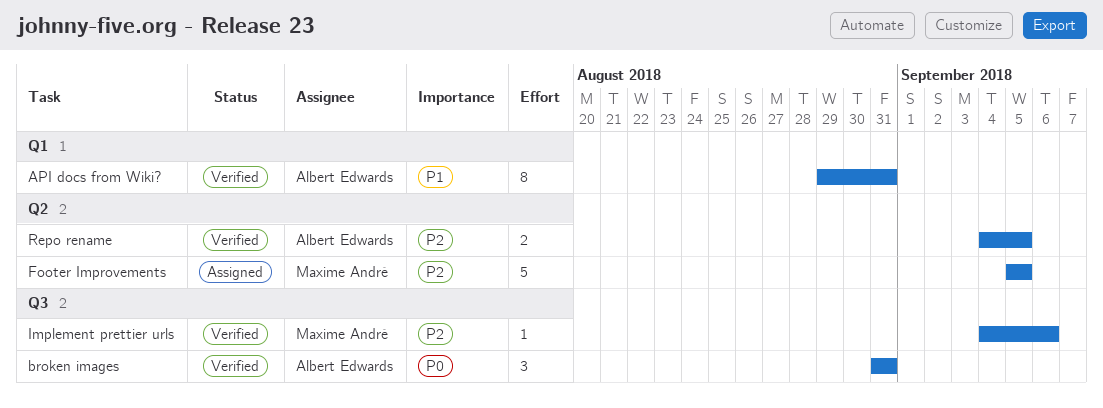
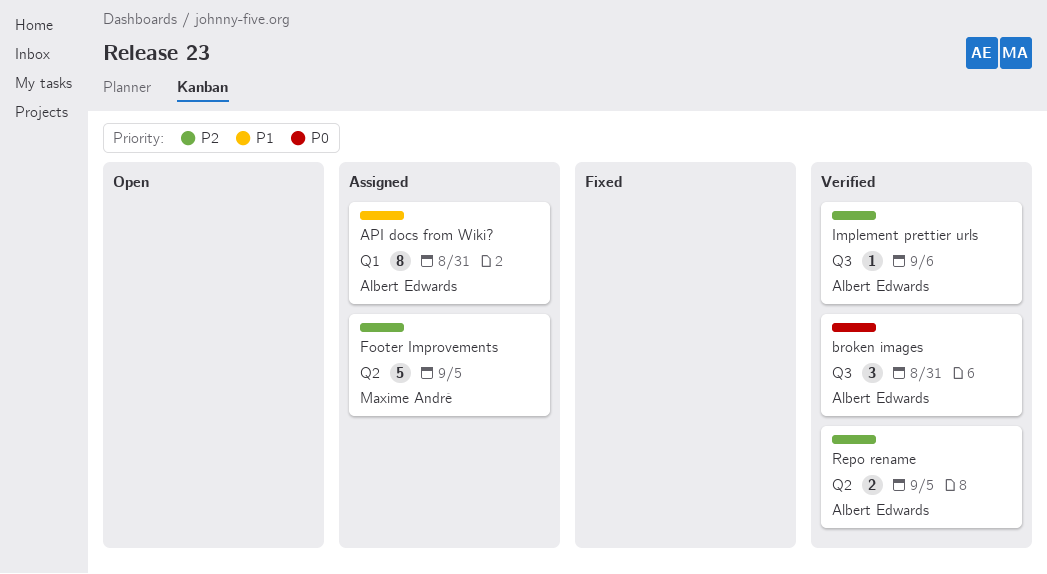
API docs from Wiki?, status: Verified -> Assigned
Implement prettier urls, owner: Maxime André -> Albert Edwards

